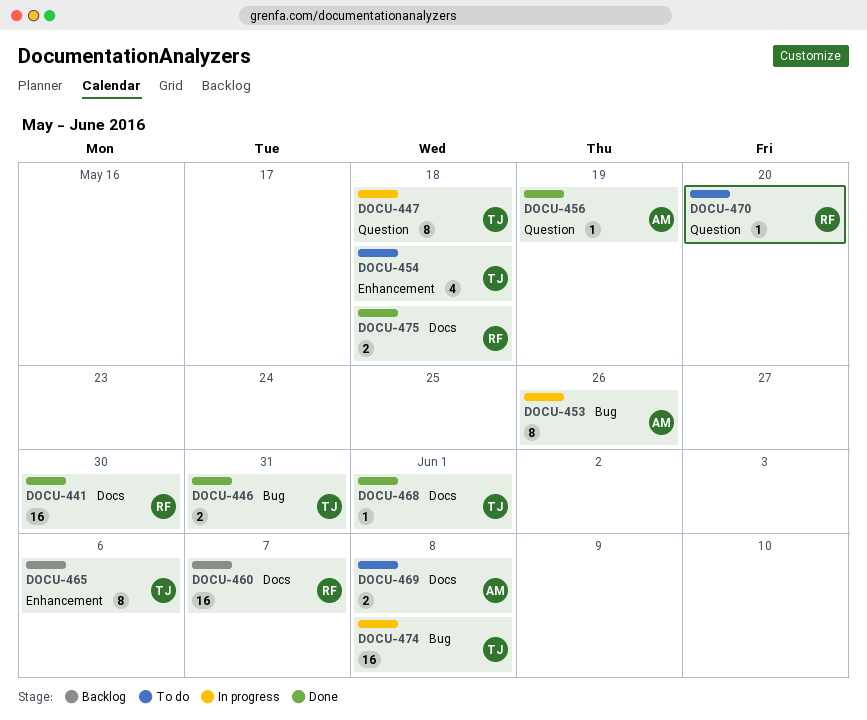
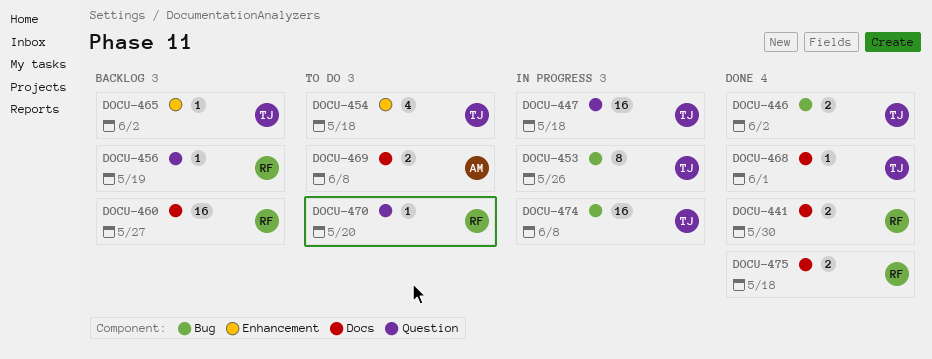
DOCU-441, estimate: 16 -> 2
DOCU-446, due: May 31 -> Jun 2
DOCU-447, estimate: 8 -> 16
DOCU-453, owner: AM -> TJ
DOCU-456, status: Done -> Backlog
DOCU-456, owner: AM -> RF
DOCU-460, due: Jun 7 -> May 27
DOCU-465, estimate: 8 -> 1
DOCU-465, due: Jun 6 -> Jun 2

